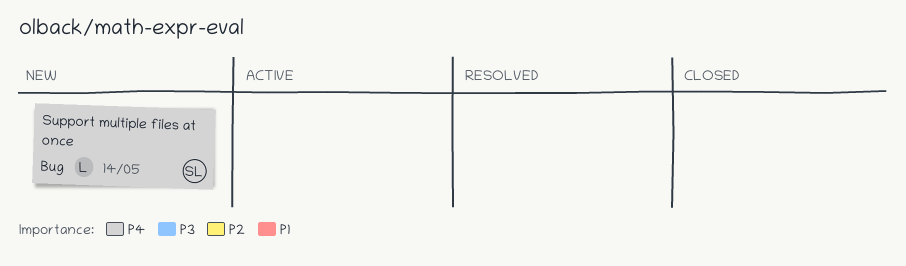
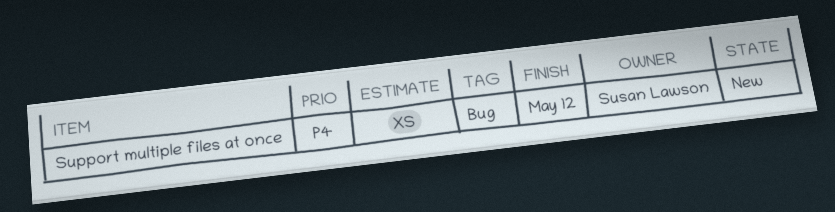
Support multiple files at once, estimate: L -> XS
Support multiple files at once, due: May 14 -> May 12

